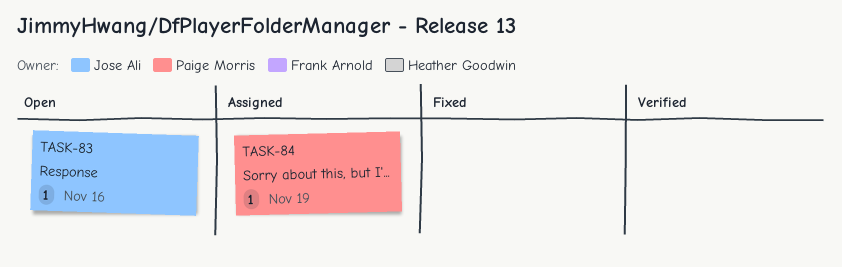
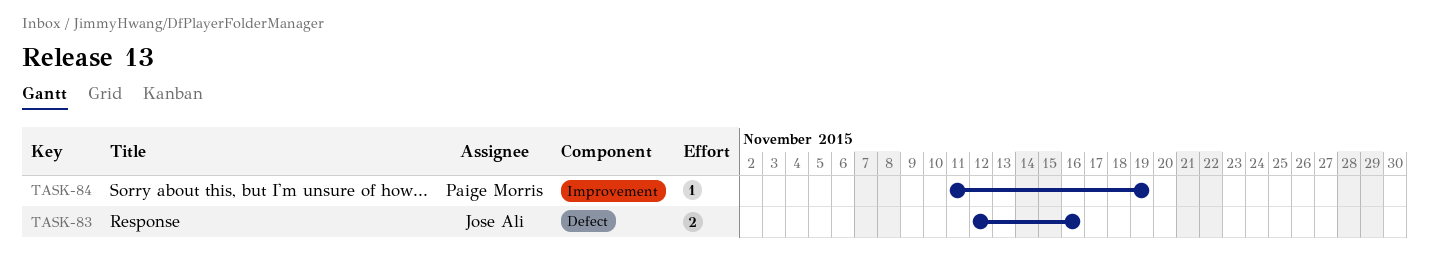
TASK-83, estimate: 1 -> 2

